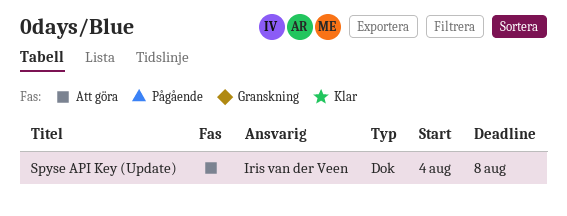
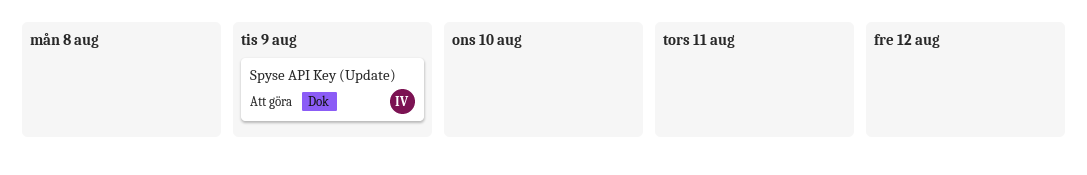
Spyse API Key (Update), due: Aug 8 -> Aug 9

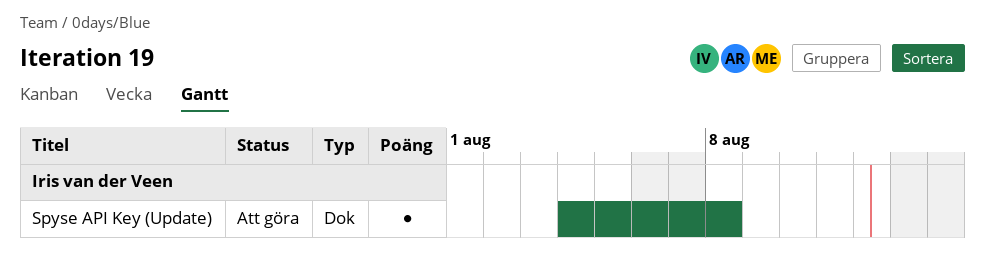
Spyse API Key (Update), due: Aug 9 -> Aug 8

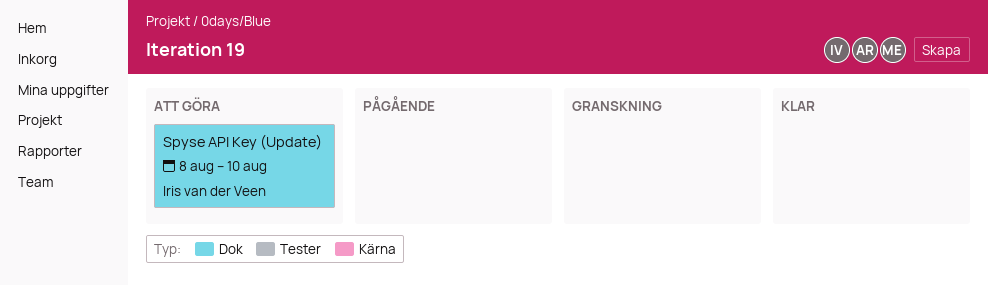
Spyse API Key (Update), start: Aug 4 -> Aug 8
Spyse API Key (Update), due: Aug 8 -> Aug 10

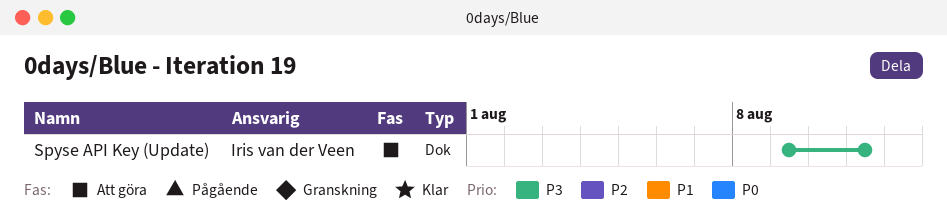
Spyse API Key (Update), start: Aug 8 -> Aug 9
Spyse API Key (Update), due: Aug 10 -> Aug 11

